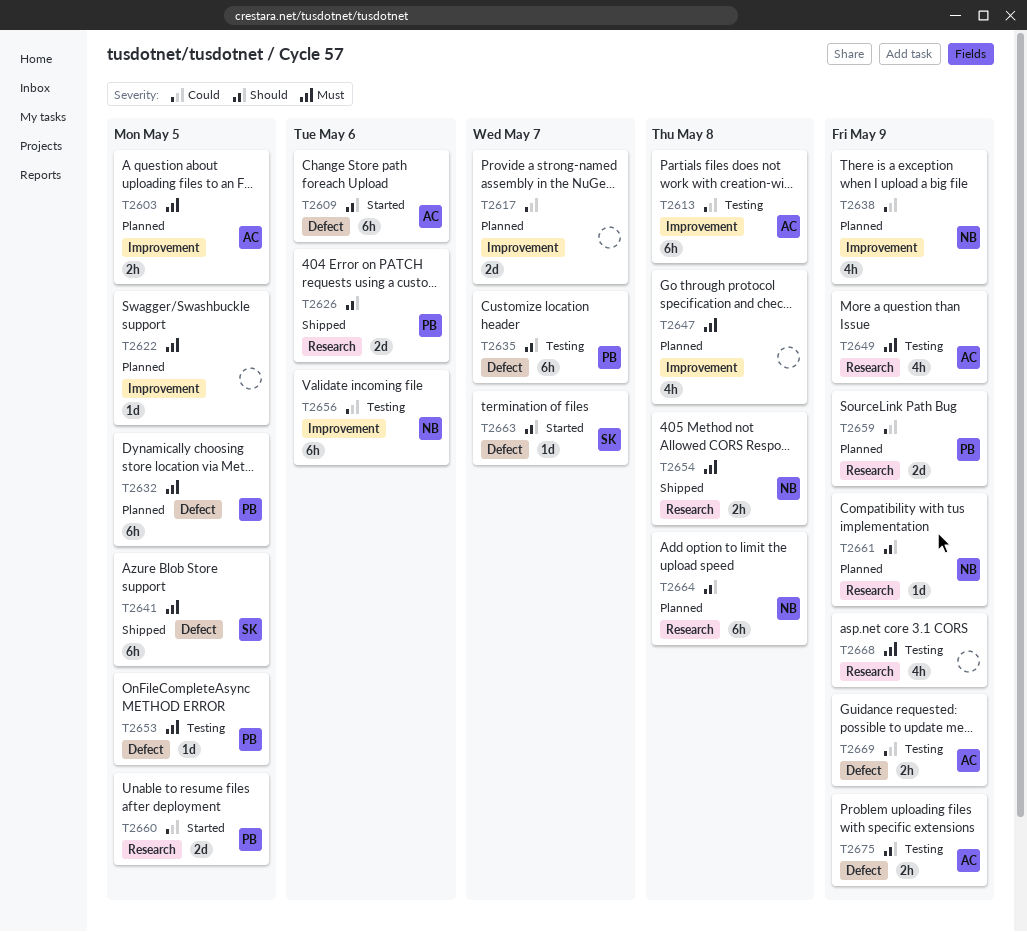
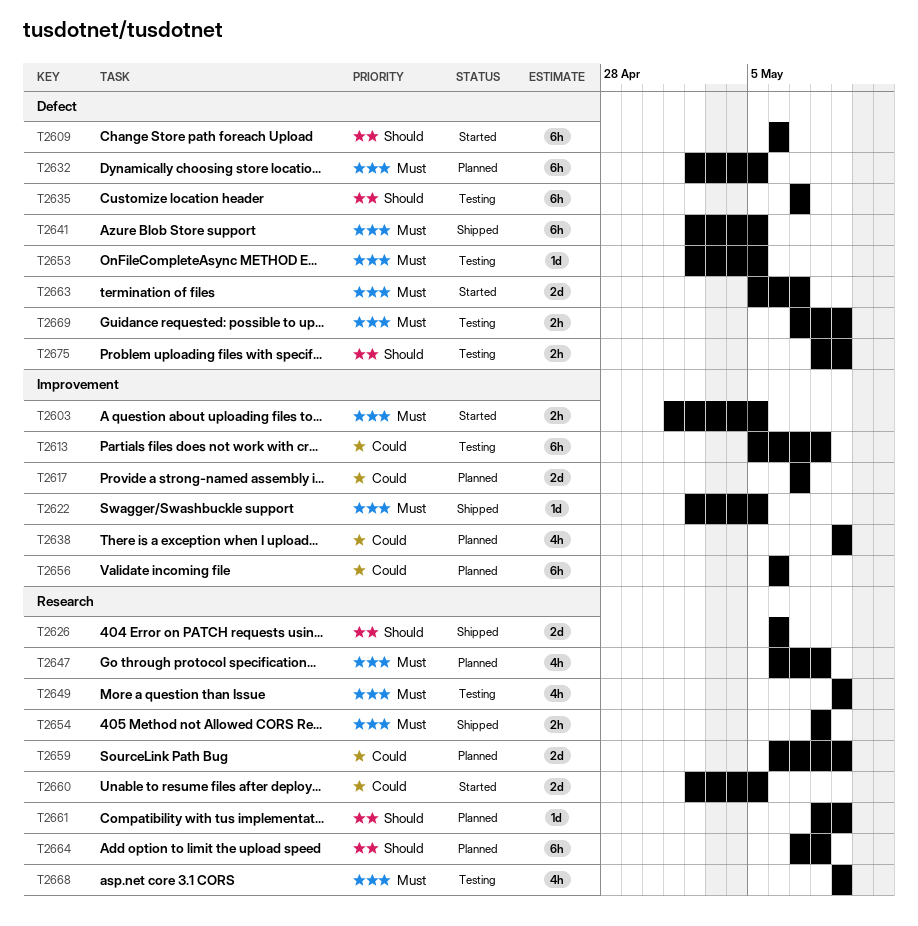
T2603, status: Planned -> Started
T2622, status: Planned -> Shipped
T2647, label: Improvement -> Research
T2656, status: Testing -> Planned
T2663, priority: Should -> Must
T2663, estimate: 1d -> 2d
T2669, priority: Could -> Must

